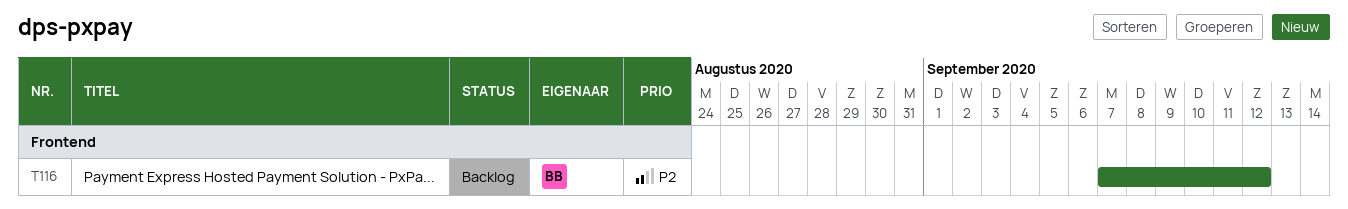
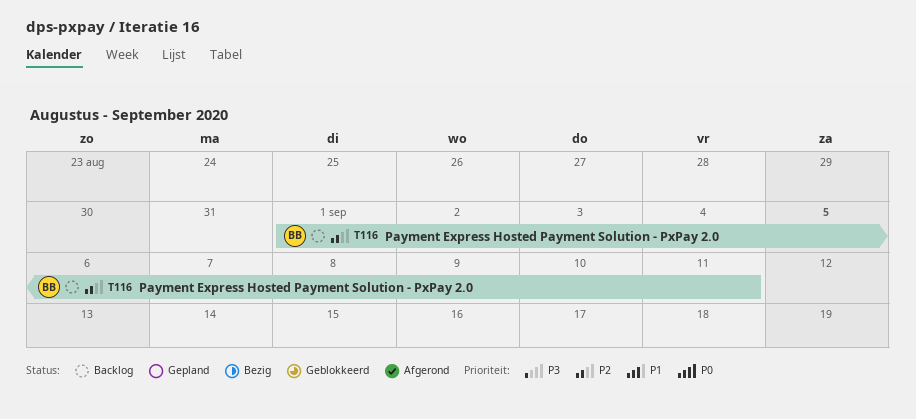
T116, start: Sep 7 -> Sep 1
T116, due: Sep 12 -> Sep 11

